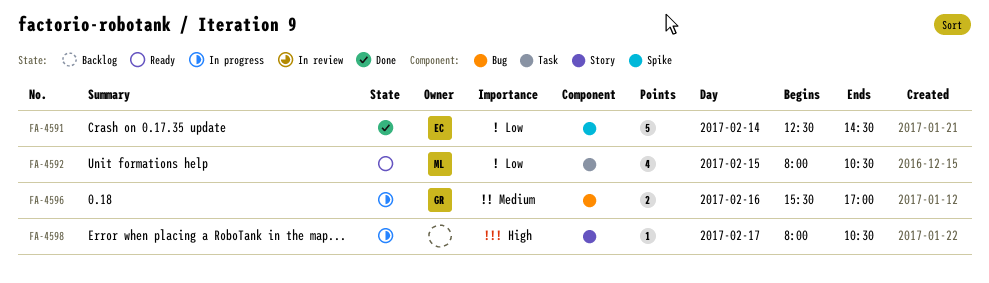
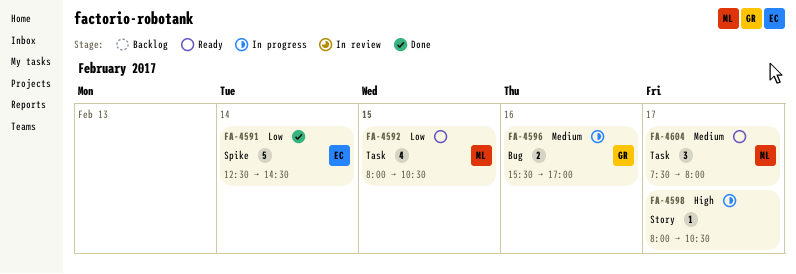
FA-4604: none -> present

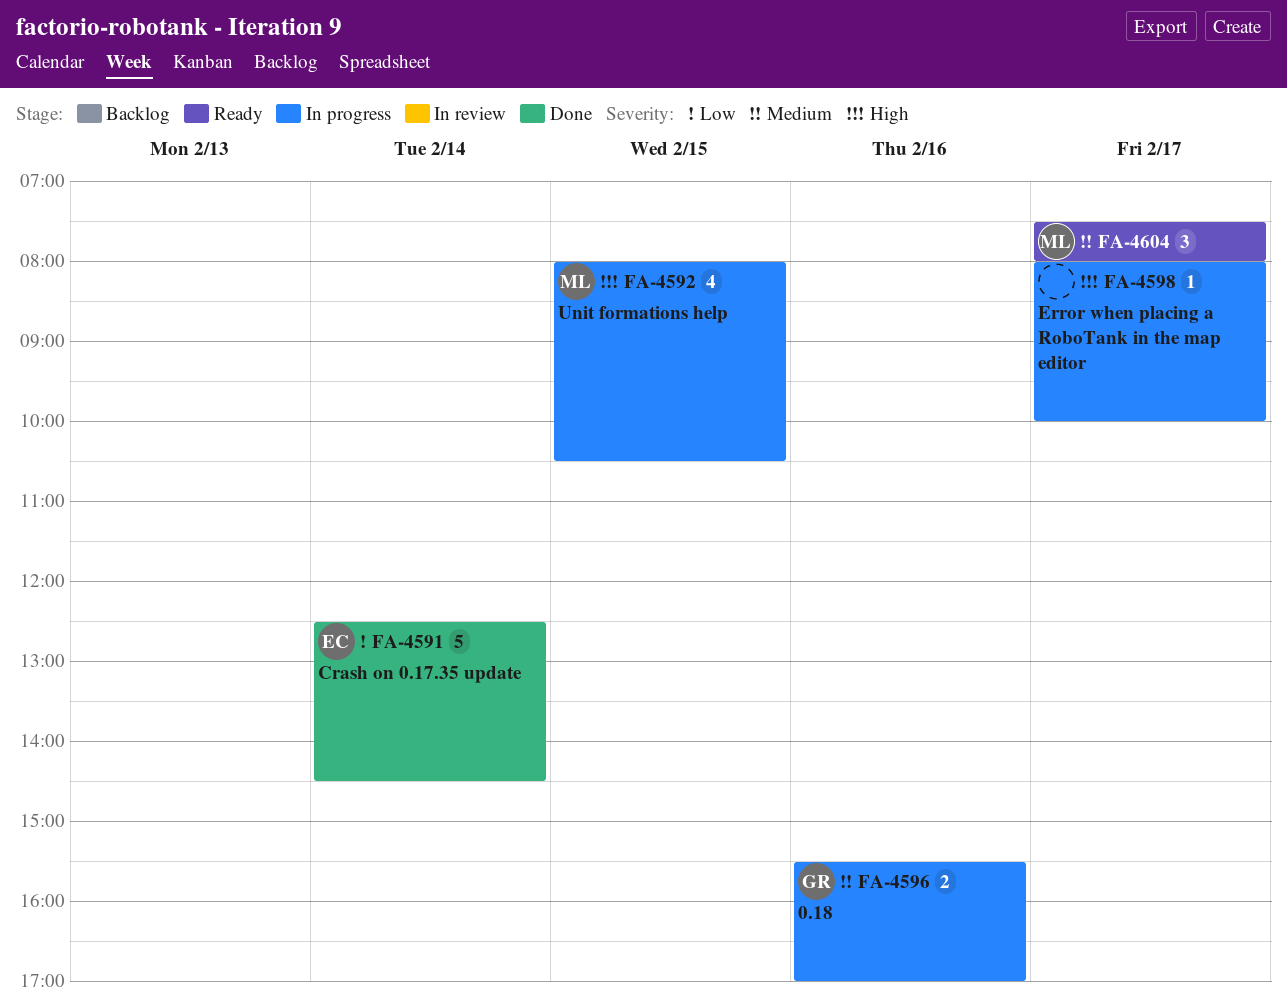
FA-4592, status: Ready -> In progress
FA-4592, priority: Low -> High
FA-4598, ends: 10:30 -> 10:00

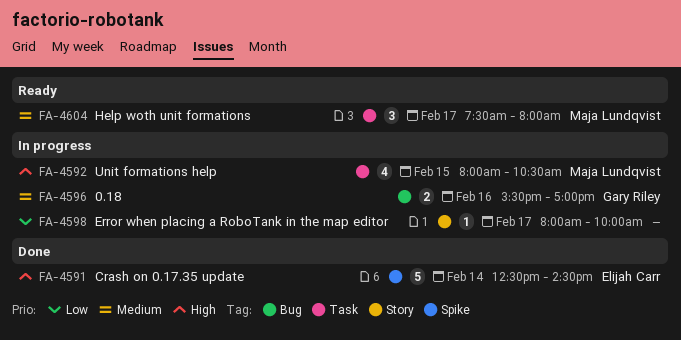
FA-4591, priority: Low -> High
FA-4598, priority: High -> Low

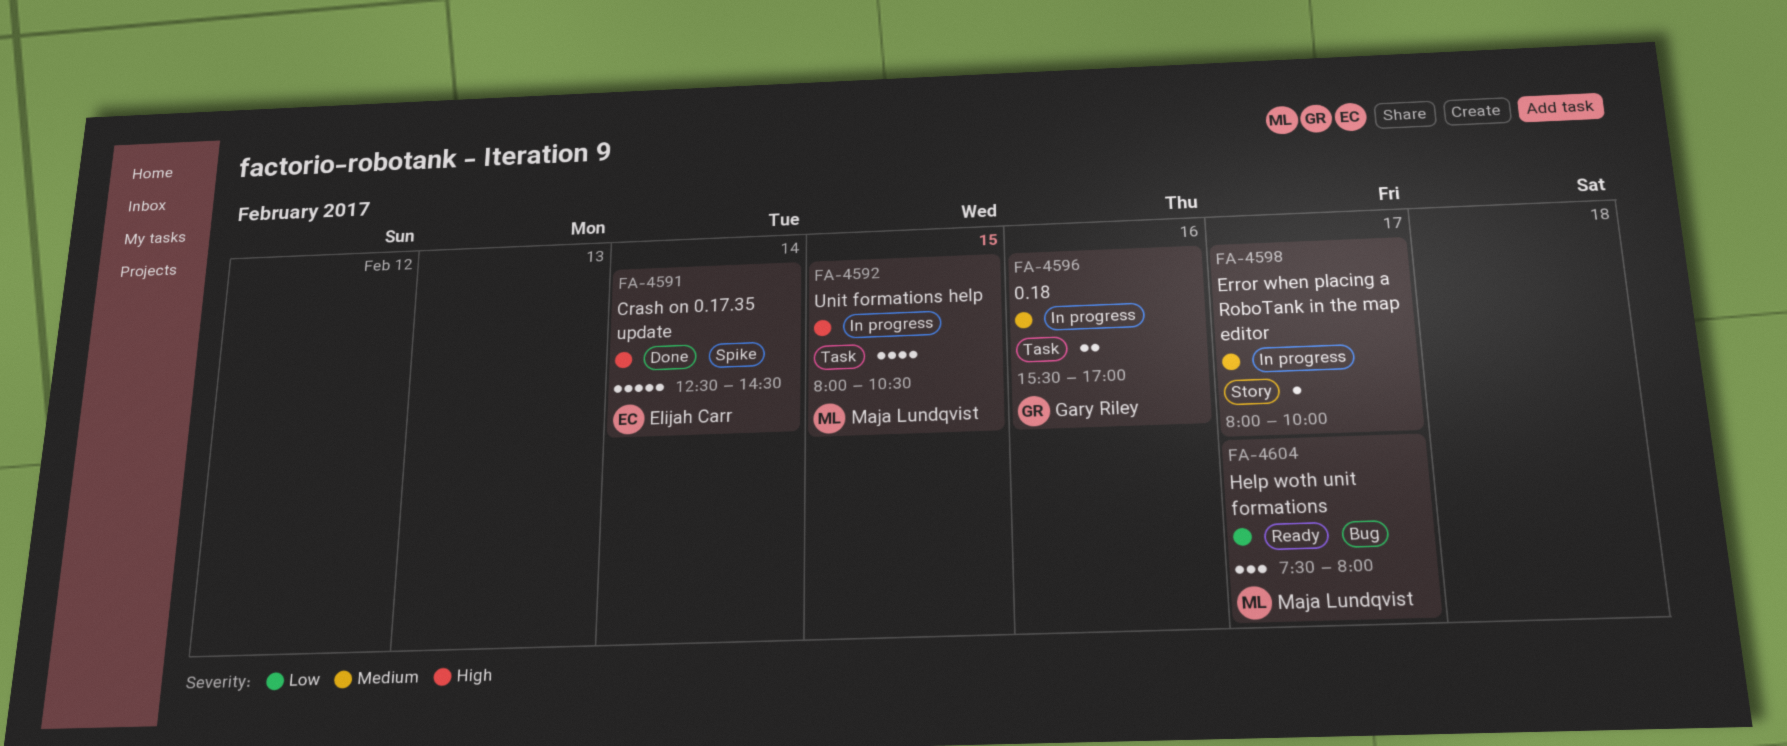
FA-4596, label: Bug -> Task
FA-4598, priority: Low -> Medium
FA-4604, priority: Medium -> Low
FA-4604, label: Task -> Bug

